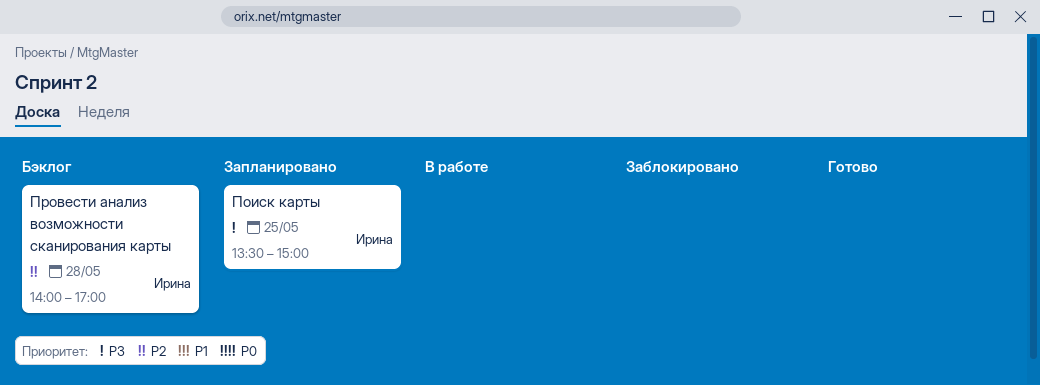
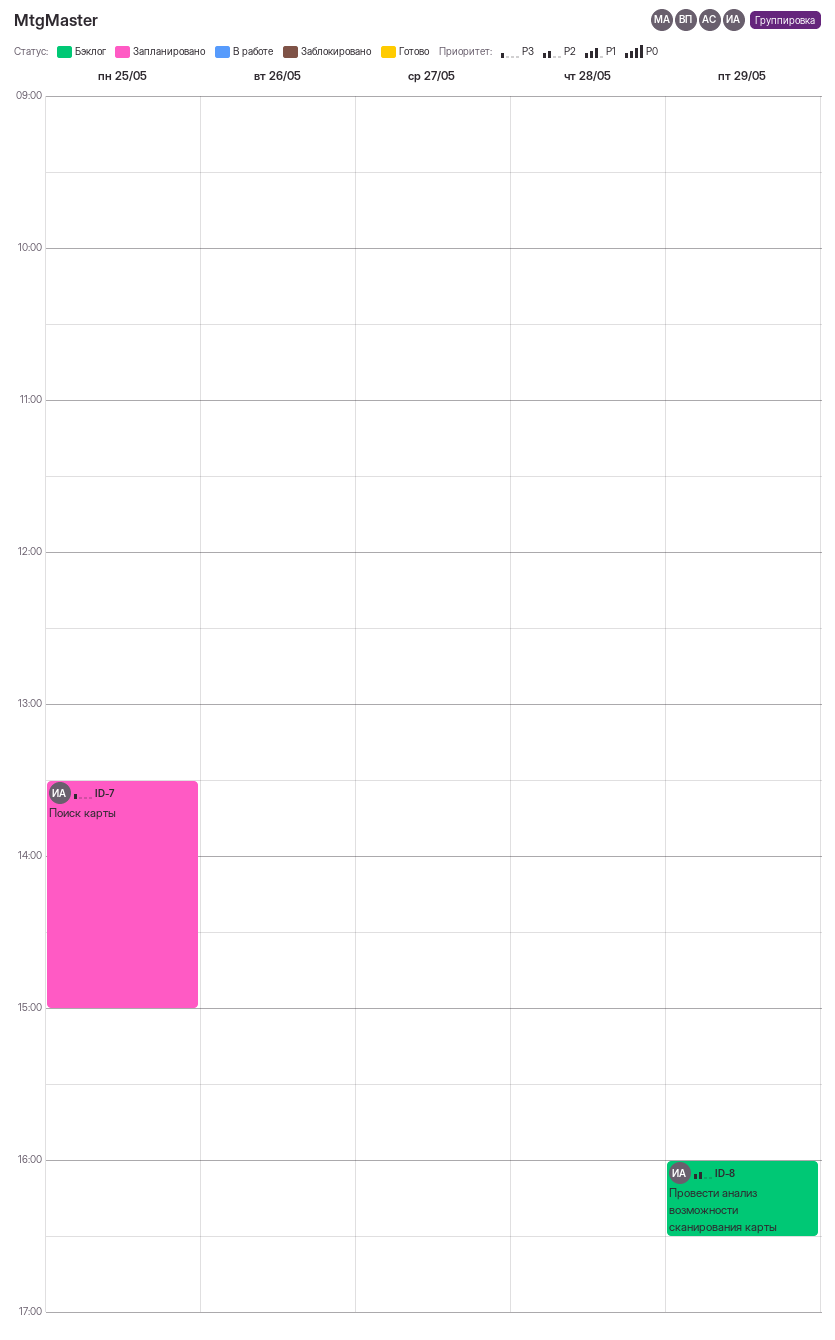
Провести анализ возможности сканирования карты, day: May 28 -> May 29
Провести анализ возможности сканирования карты, begins: 14:00 -> 16:00
Провести анализ возможности сканирования карты, ends: 17:00 -> 16:30

